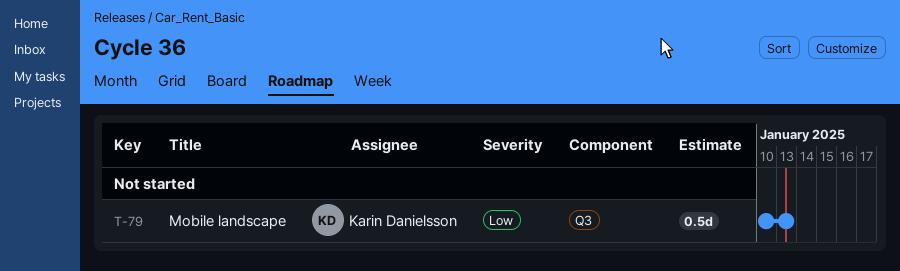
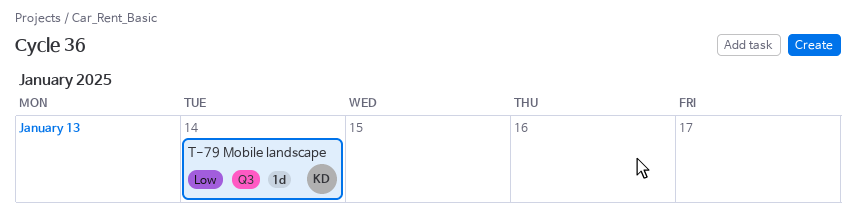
T-79, estimate: 0.5d -> 1d
T-79, due: Jan 13 -> Jan 14

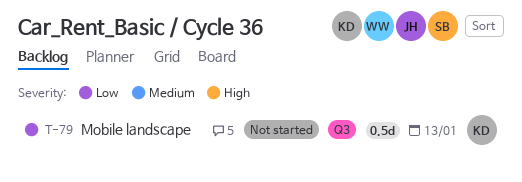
T-79, estimate: 1d -> 0.5d
T-79, due: Jan 14 -> Jan 13

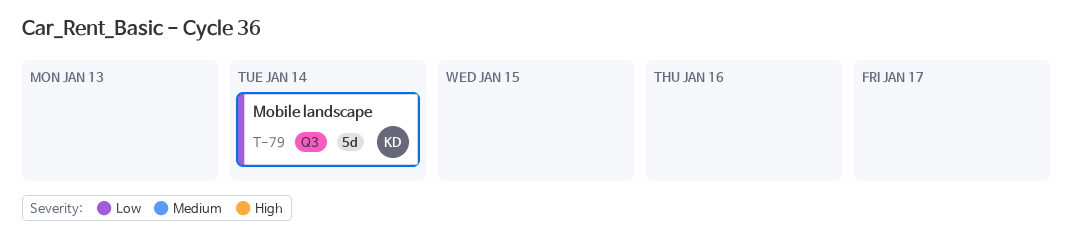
T-79, estimate: 0.5d -> 5d
T-79, due: Jan 13 -> Jan 14

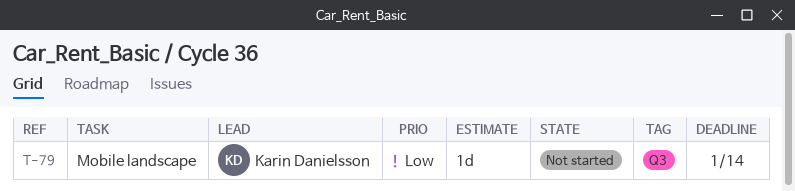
T-79, estimate: 5d -> 1d

